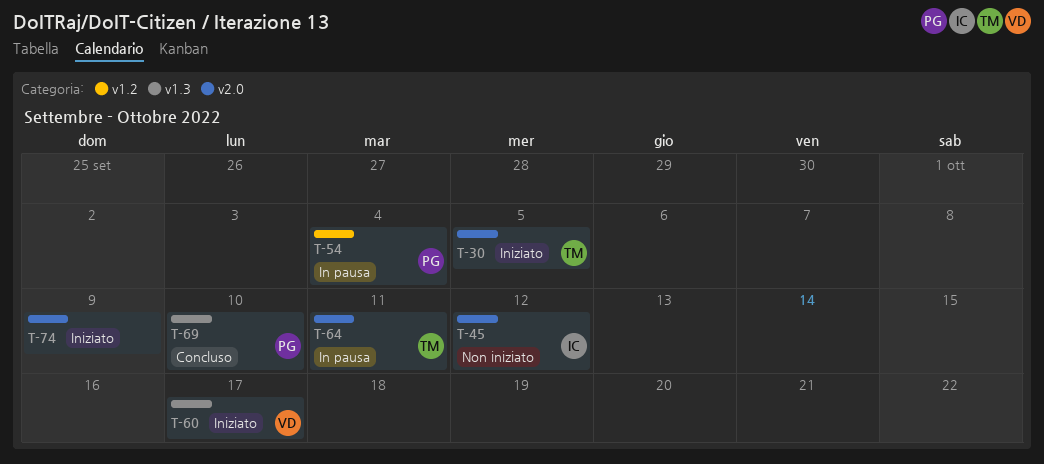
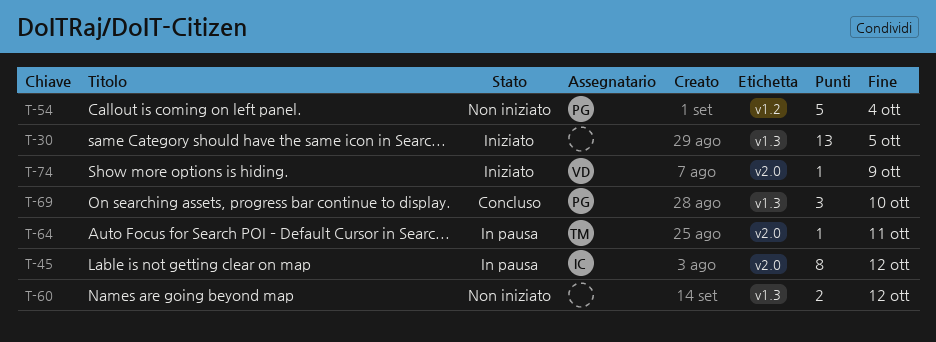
T-30, owner: TM -> none
T-30, label: v2.0 -> v1.3
T-45, status: Non iniziato -> In pausa
T-54, status: In pausa -> Non iniziato
T-60, status: Iniziato -> Non iniziato
T-60, owner: VD -> none
T-60, due: Oct 17 -> Oct 12
T-74, owner: none -> VD

